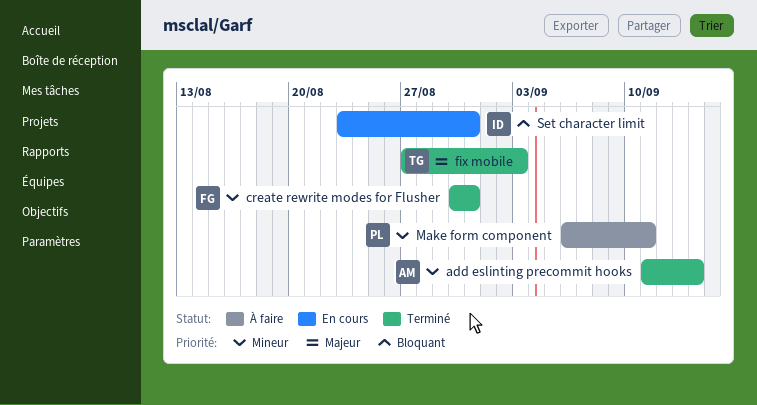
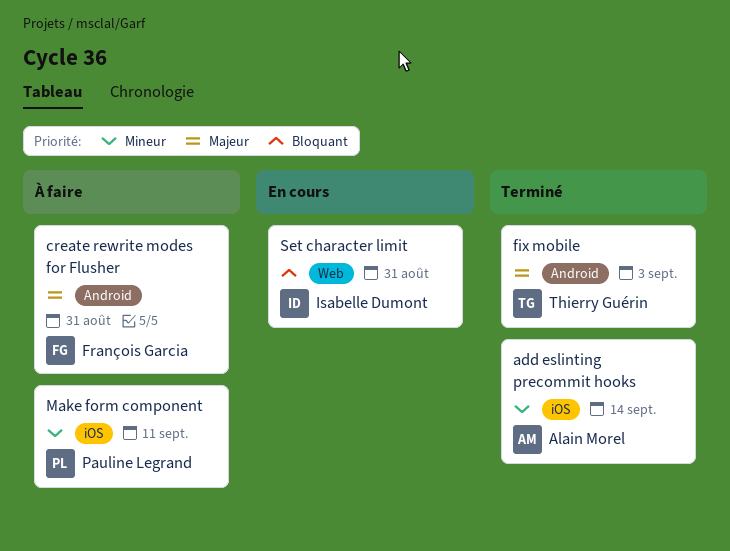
create rewrite modes for Flusher, status: Terminé -> À faire
create rewrite modes for Flusher, priority: Mineur -> Majeur

